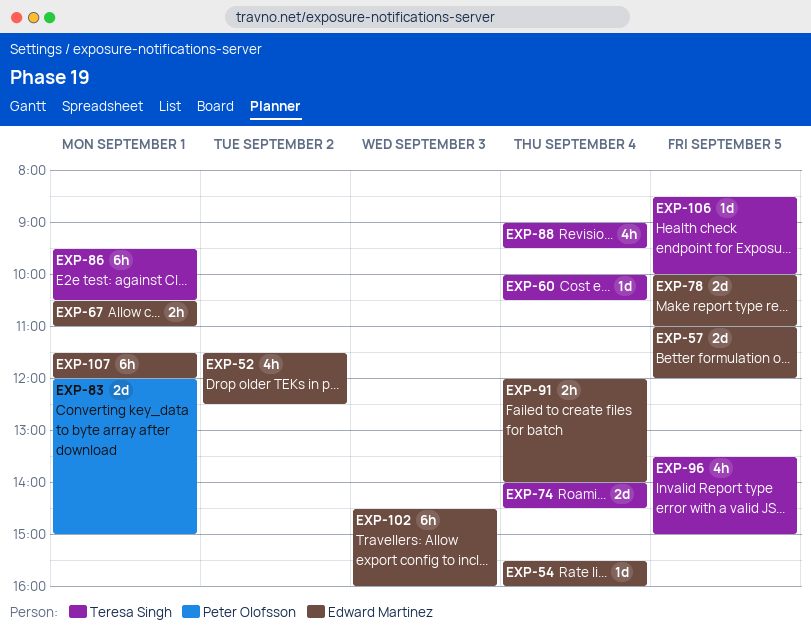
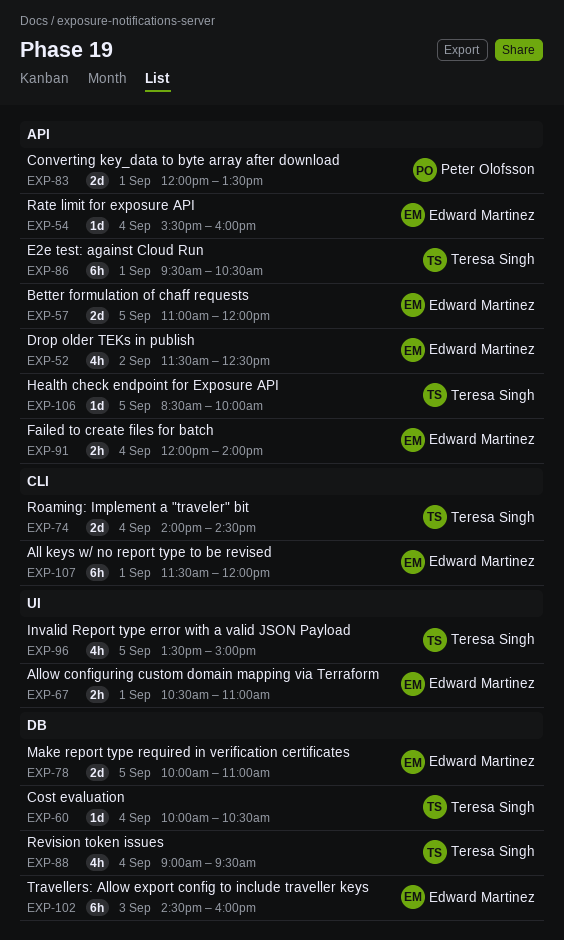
EXP-83, ends: 15:00 -> 13:30

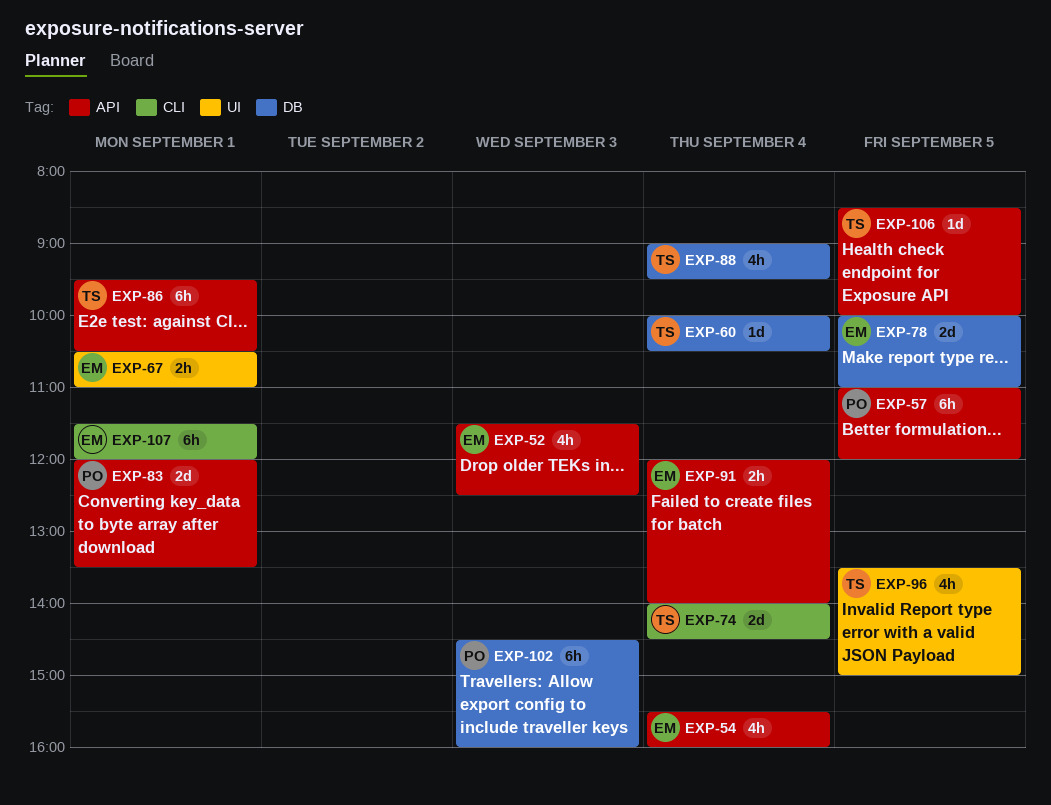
EXP-52, day: Sep 2 -> Sep 3
EXP-54, estimate: 1d -> 4h
EXP-57, owner: Edward Martinez -> Peter Olofsson
EXP-57, estimate: 2d -> 6h
EXP-102, owner: Edward Martinez -> Peter Olofsson

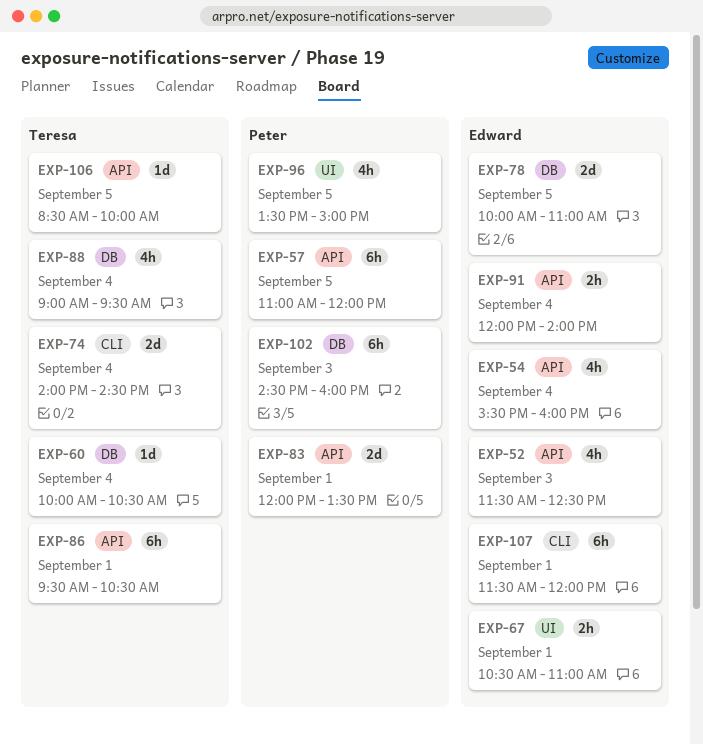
EXP-96, owner: Teresa -> Peter

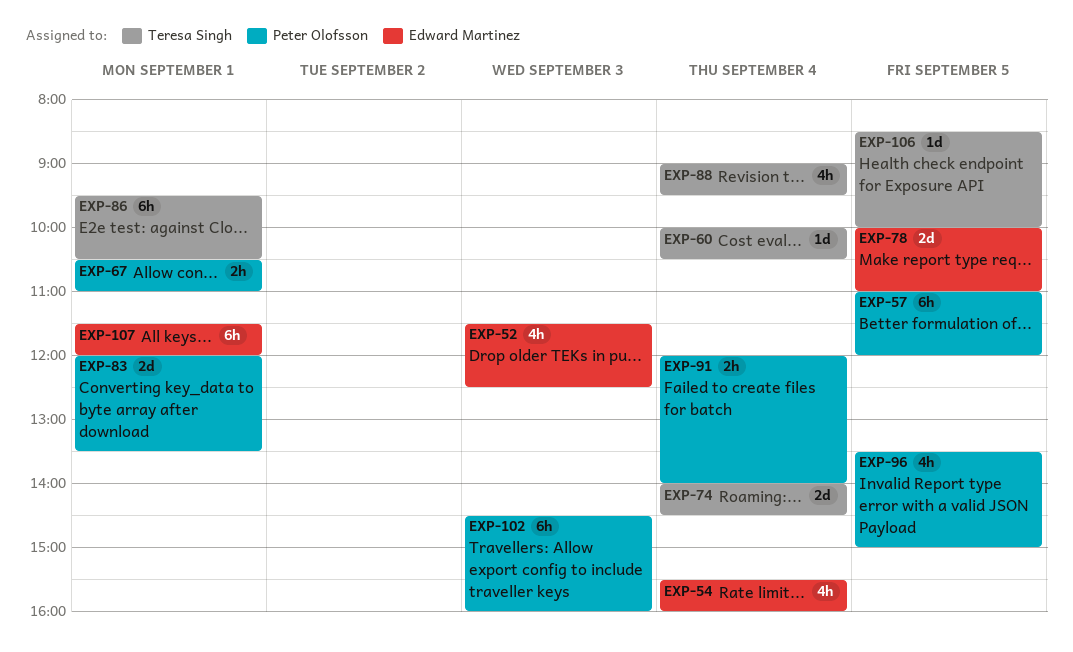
EXP-67, owner: Edward Martinez -> Peter Olofsson
EXP-91, owner: Edward Martinez -> Peter Olofsson

